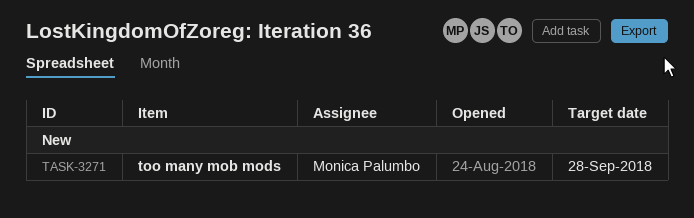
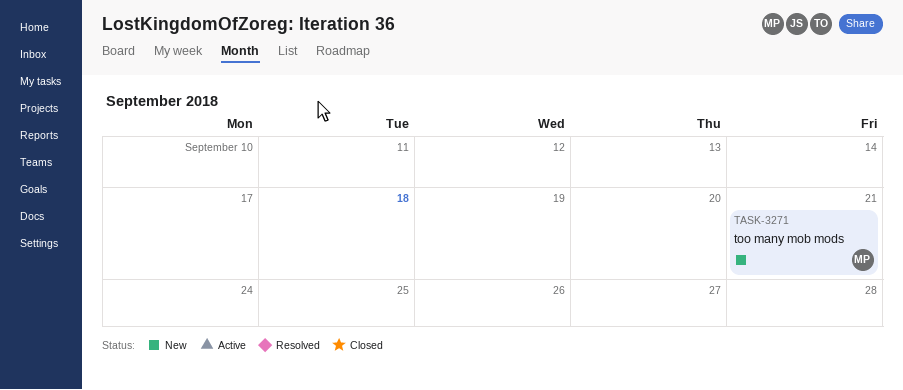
TASK-3271, due: Sep 28 -> Sep 21

